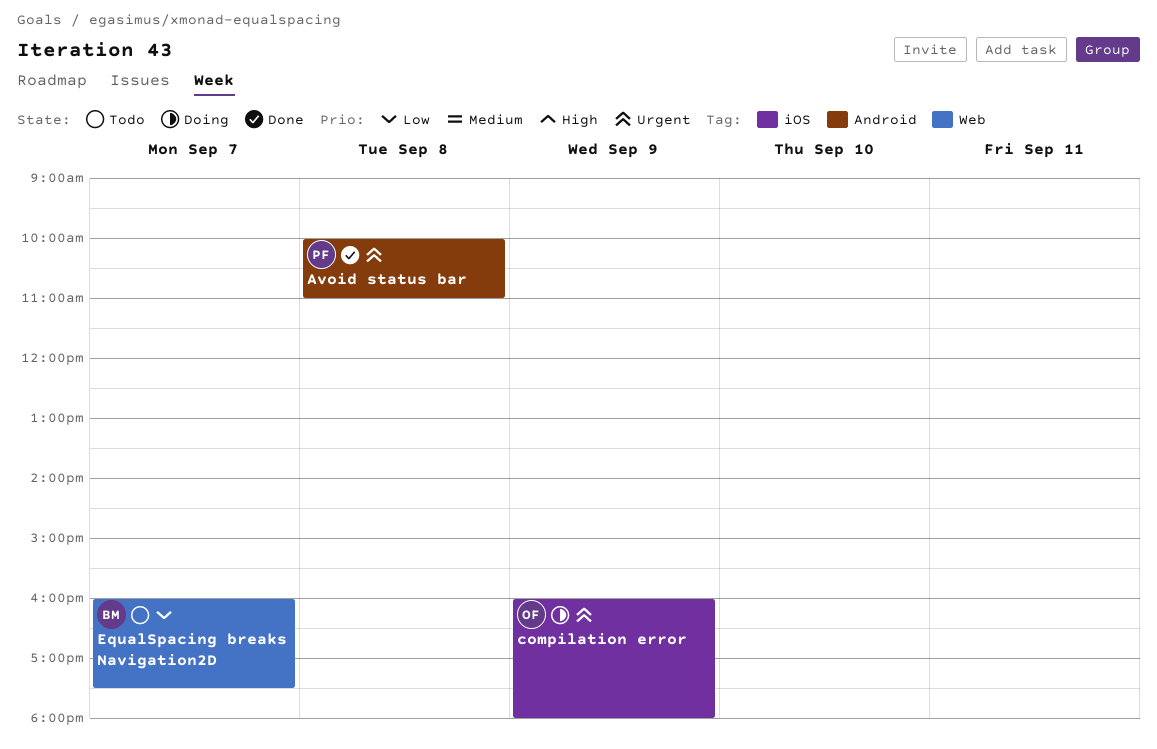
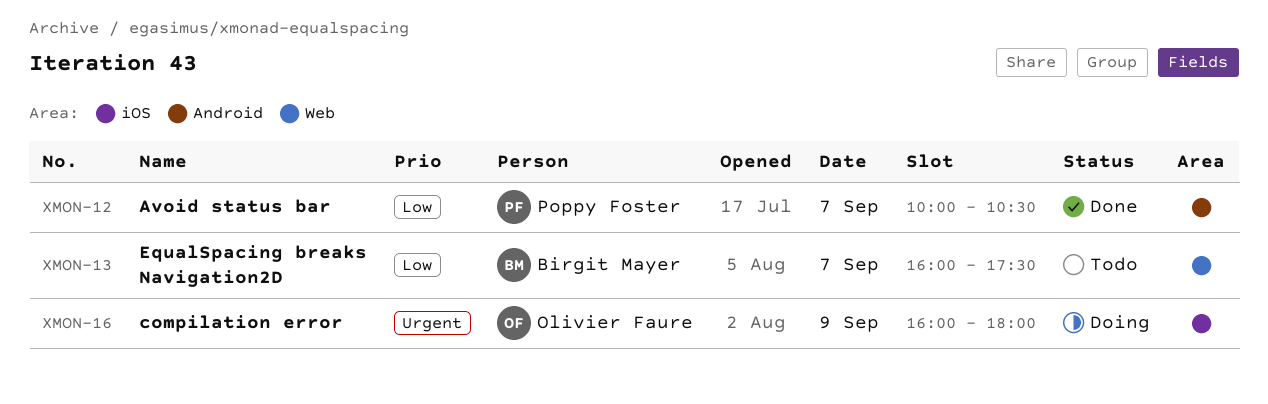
Avoid status bar, priority: Urgent -> Low
Avoid status bar, day: Sep 8 -> Sep 7
Avoid status bar, ends: 11:00 -> 10:30

